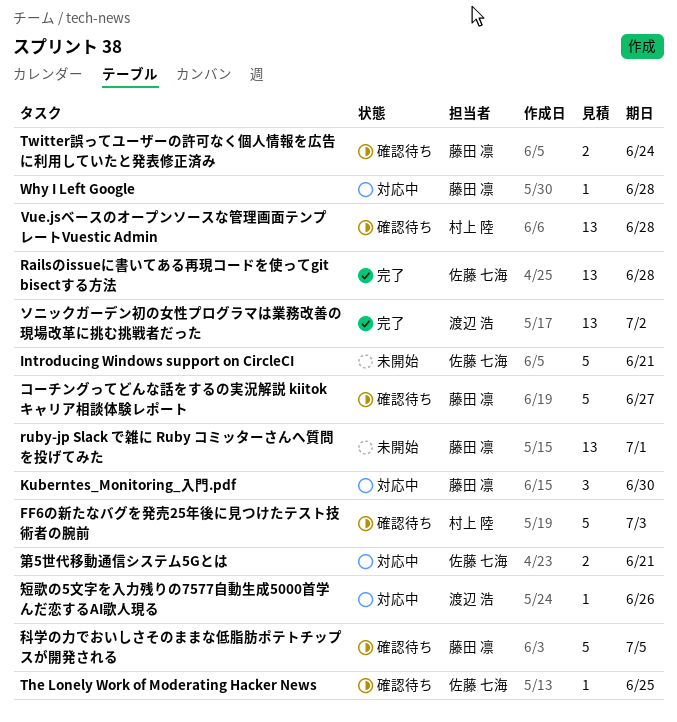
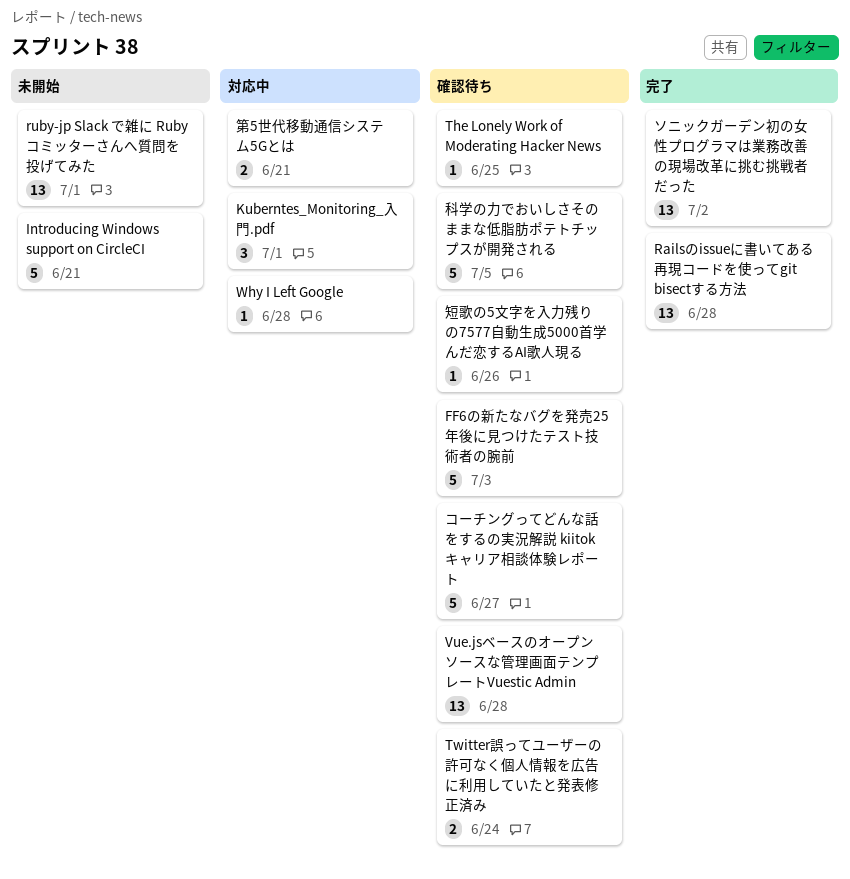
Kuberntes_Monitoring_入門.pdf, due: Jun 30 -> Jul 1
短歌の5文字を入力残りの7577自動生成5000首学んだ恋するAI歌人現る, status: 対応中 -> 確認待ち

